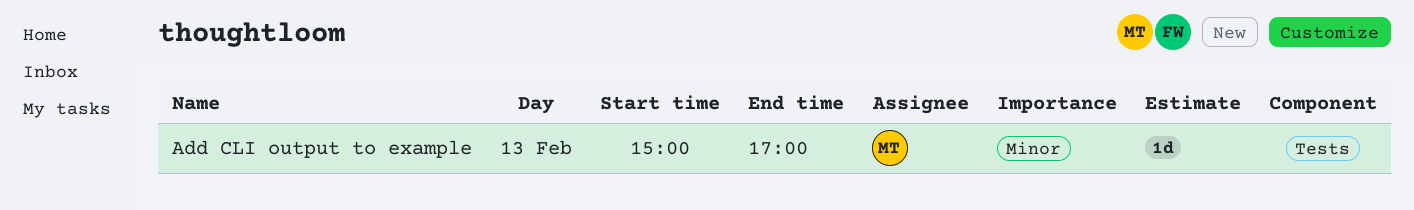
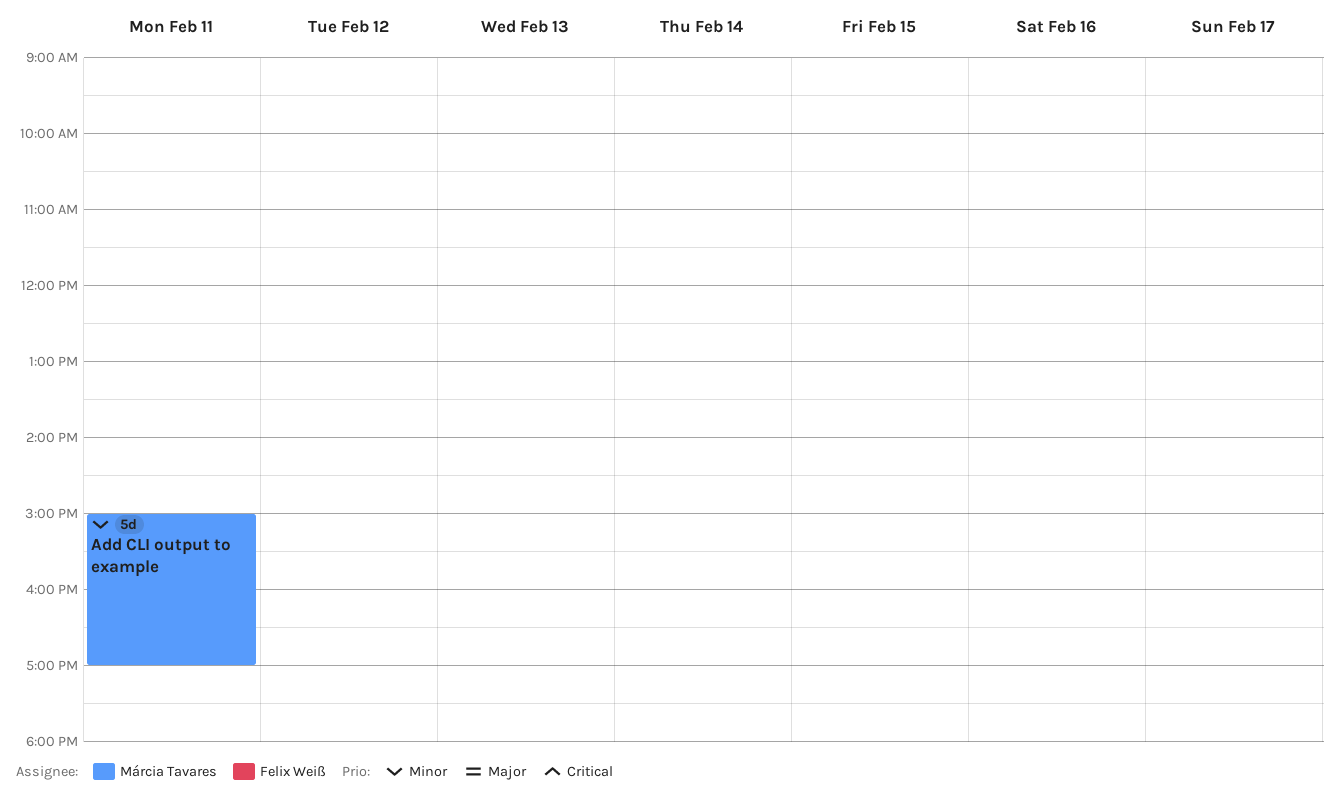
Add CLI output to example, estimate: 1d -> 5d
Add CLI output to example, day: Feb 13 -> Feb 11

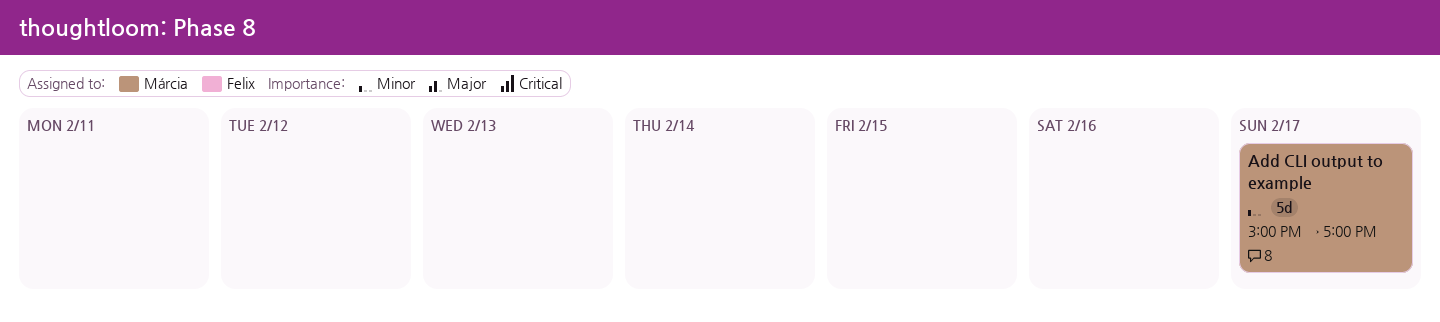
Add CLI output to example, day: Feb 11 -> Feb 17

